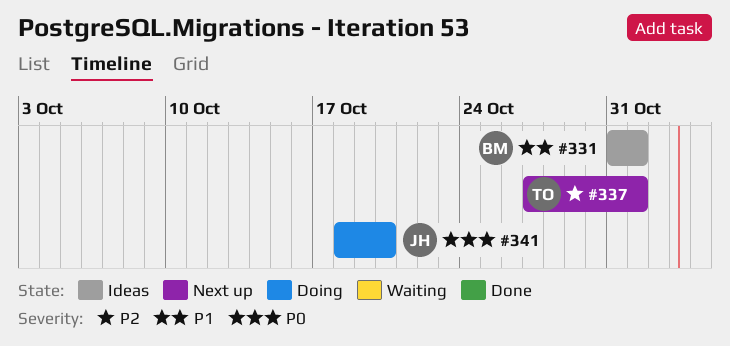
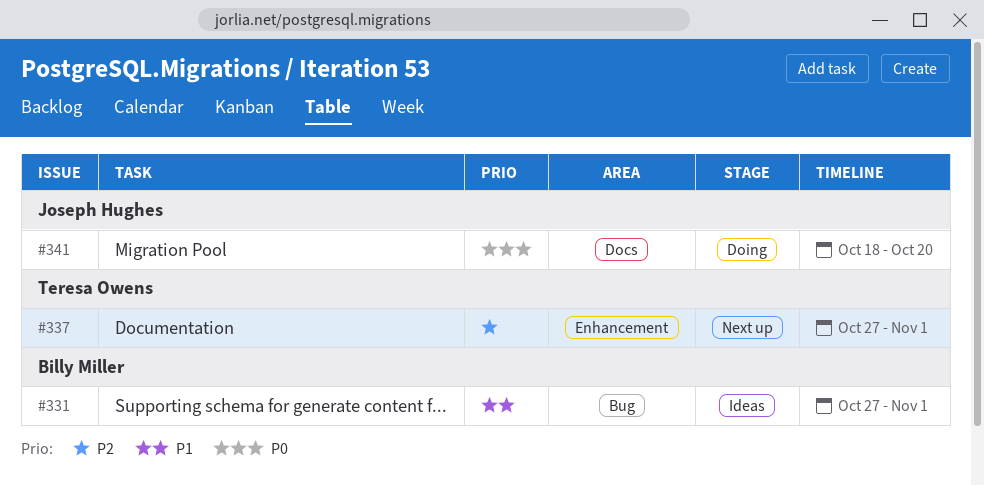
#331, start: Oct 31 -> Oct 27

